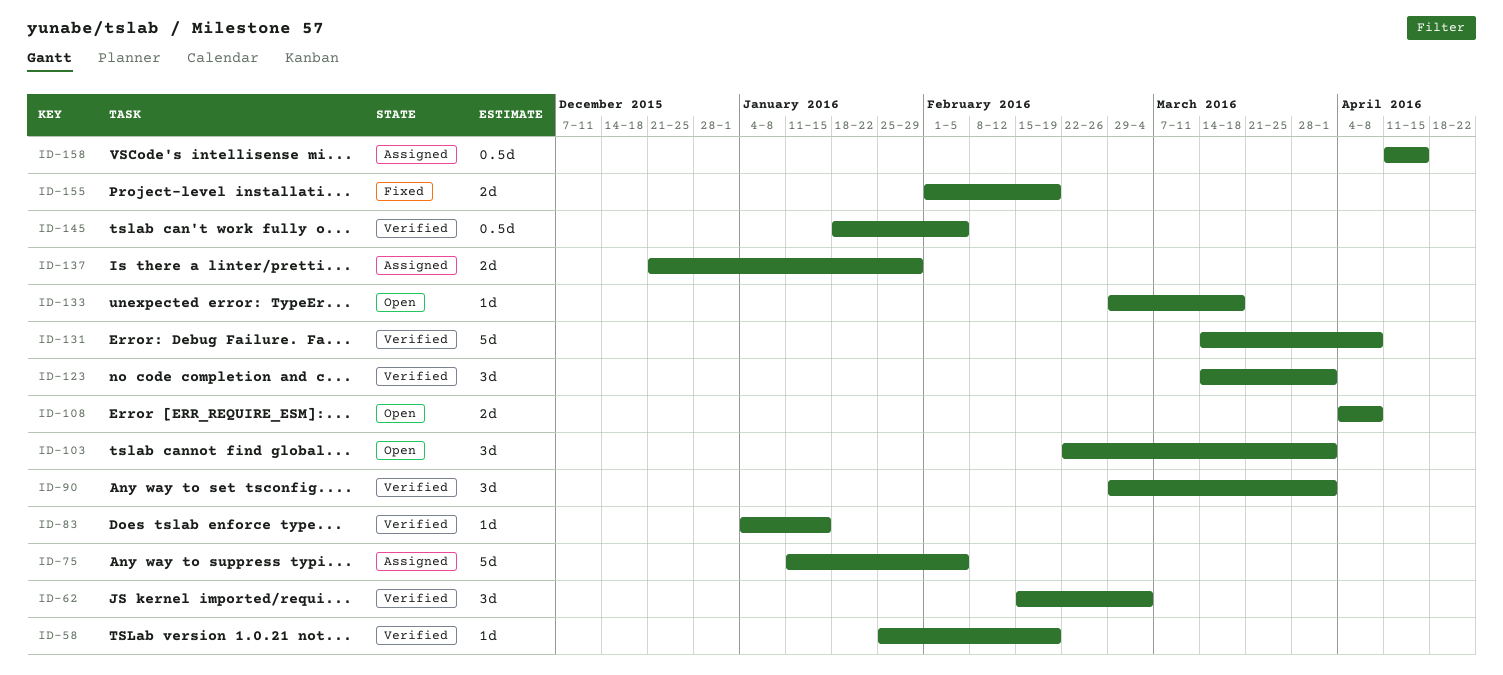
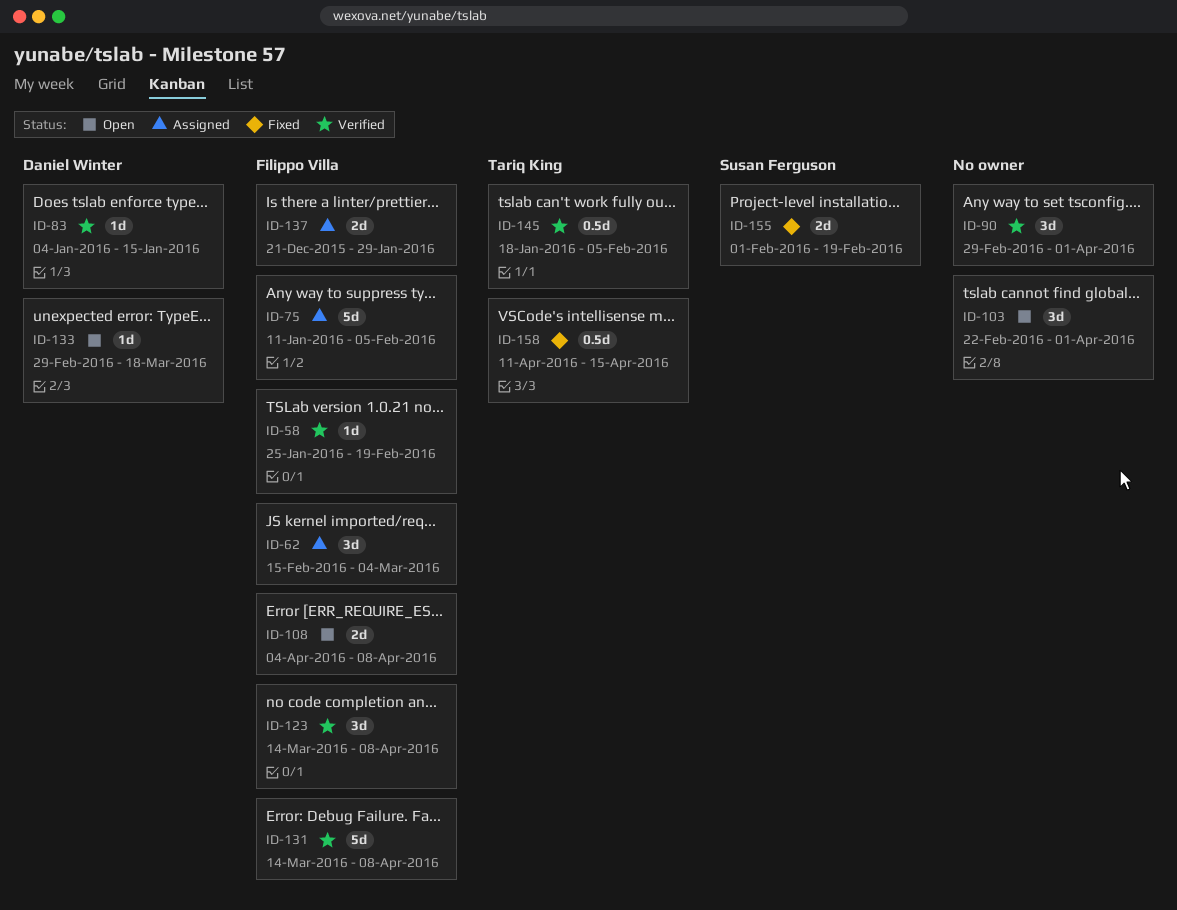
ID-62, status: Verified -> Assigned
ID-123, due: Apr 1 -> Apr 8
ID-158, status: Assigned -> Fixed

